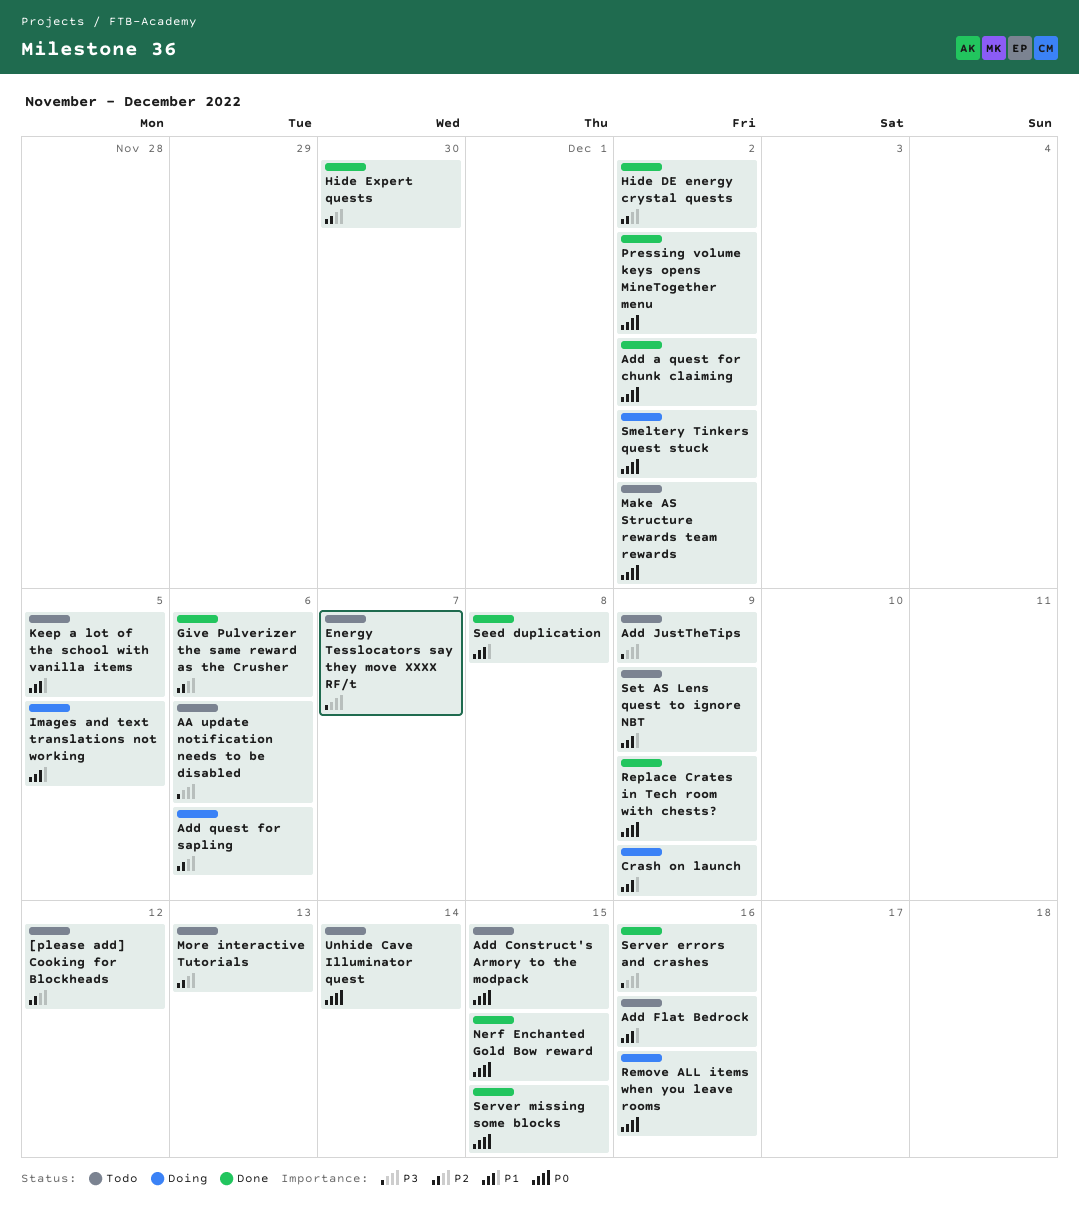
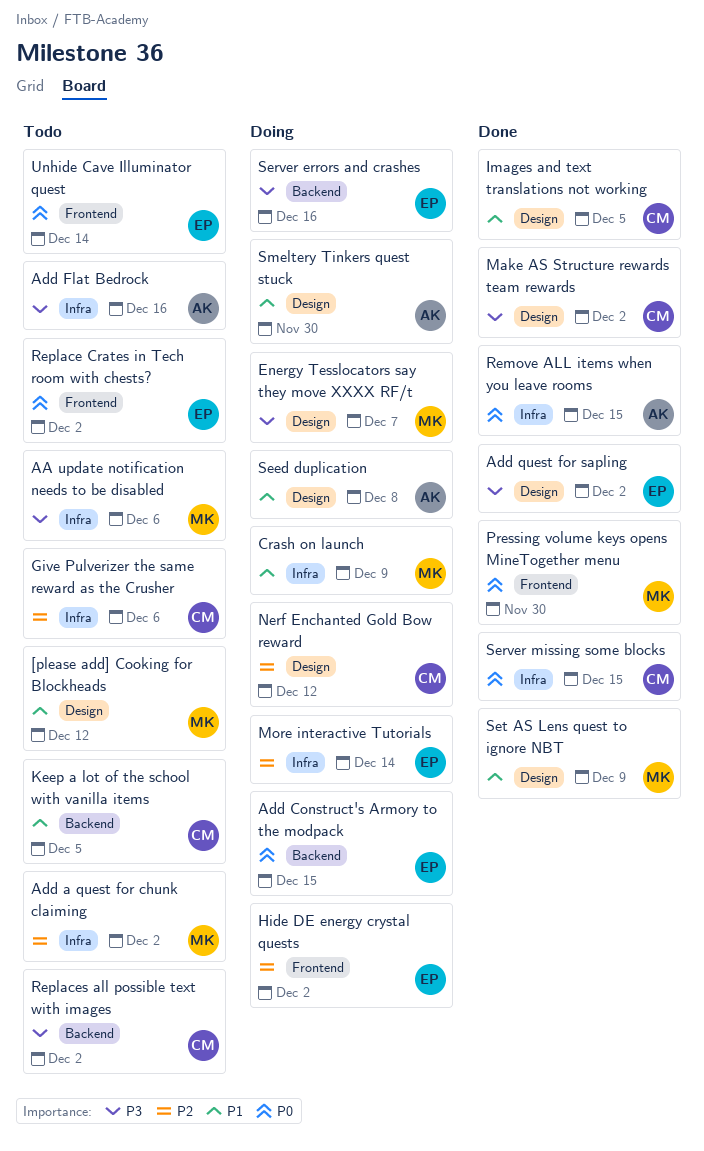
[please add] Cooking for Blockheads, priority: P2 -> P1
Add a quest for chunk claiming, status: Done -> Todo
Add a quest for chunk claiming, priority: P0 -> P2
Add Construct's Armory to the modpack, status: Todo -> Doing
Add Flat Bedrock, priority: P1 -> P3
Add JustTheTips: present -> none
Add quest for sapling, status: Doing -> Done
Add quest for sapling, priority: P2 -> P3
Add quest for sapling, due: Dec 6 -> Dec 2
Energy Tesslocators say they move XXXX RF/t, status: Todo -> Doing
Give Pulverizer the same reward as the Crusher, status: Done -> Todo
Hide DE energy crystal quests, status: Done -> Doing
Hide Expert quests: present -> none
Images and text translations not working, status: Doing -> Done
Make AS Structure rewards team rewards, status: Todo -> Done
Make AS Structure rewards team rewards, priority: P0 -> P3
More interactive Tutorials, status: Todo -> Doing
More interactive Tutorials, due: Dec 13 -> Dec 14
Nerf Enchanted Gold Bow reward, status: Done -> Doing
Nerf Enchanted Gold Bow reward, priority: P0 -> P2
Nerf Enchanted Gold Bow reward, due: Dec 15 -> Dec 12
Pressing volume keys opens MineTogether menu, due: Dec 2 -> Nov 30
Remove ALL items when you leave rooms, status: Doing -> Done
Remove ALL items when you leave rooms, due: Dec 16 -> Dec 15
Replace Crates in Tech room with chests?, status: Done -> Todo
Replace Crates in Tech room with chests?, due: Dec 9 -> Dec 2
Replaces all possible text with images: none -> present
Seed duplication, status: Done -> Doing
Server errors and crashes, status: Done -> Doing
Set AS Lens quest to ignore NBT, status: Todo -> Done
Smeltery Tinkers quest stuck, priority: P0 -> P1
Smeltery Tinkers quest stuck, due: Dec 2 -> Nov 30

